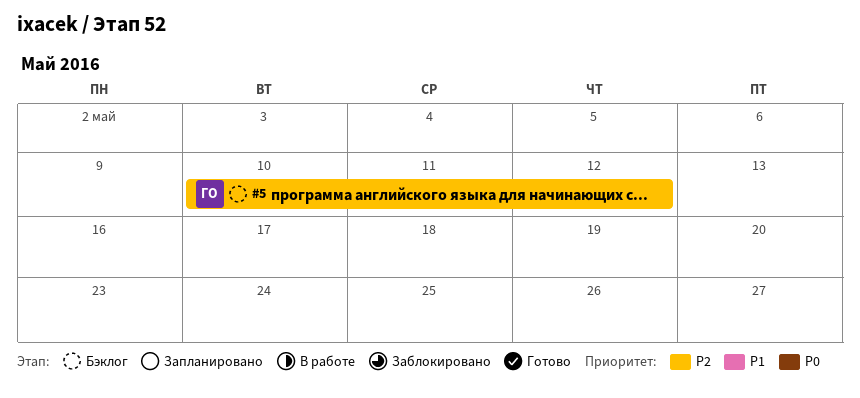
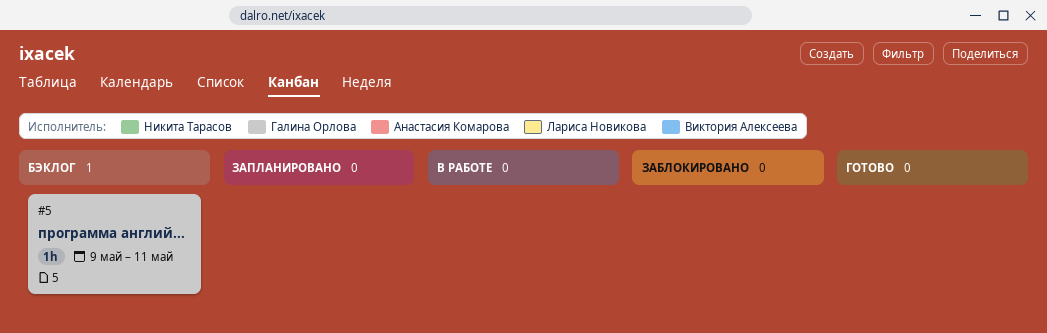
#5, start: May 10 -> May 9
#5, due: May 12 -> May 11

